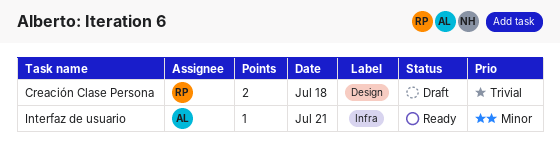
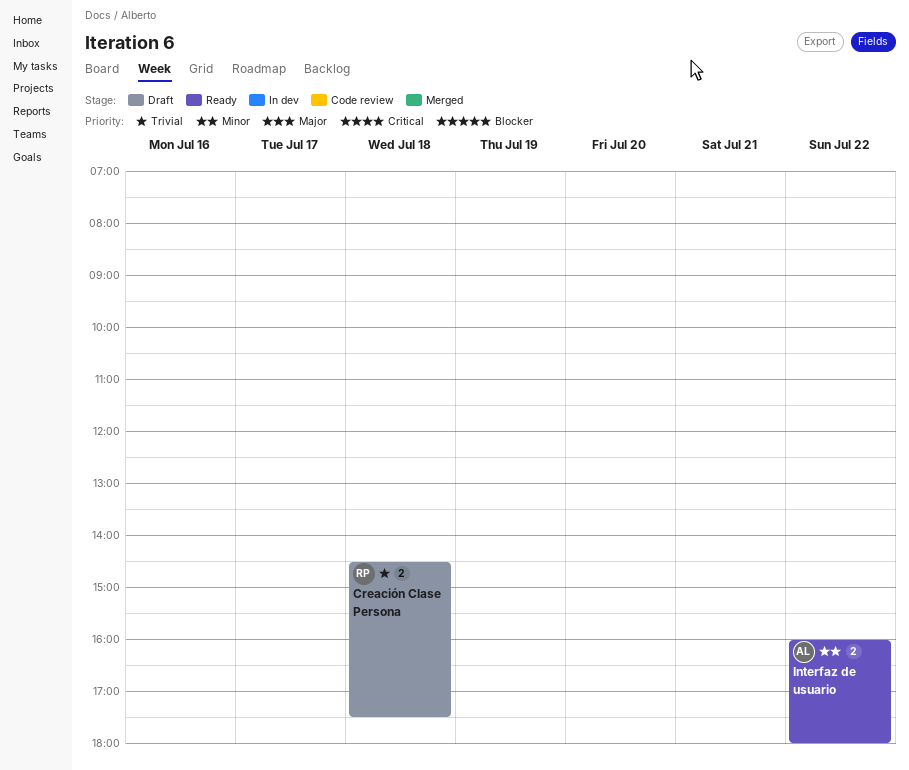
Interfaz de usuario, estimate: 1 -> 2
Interfaz de usuario, day: Jul 21 -> Jul 22

